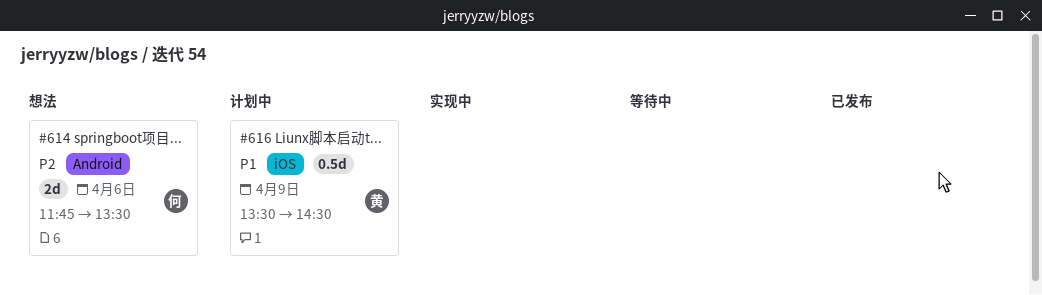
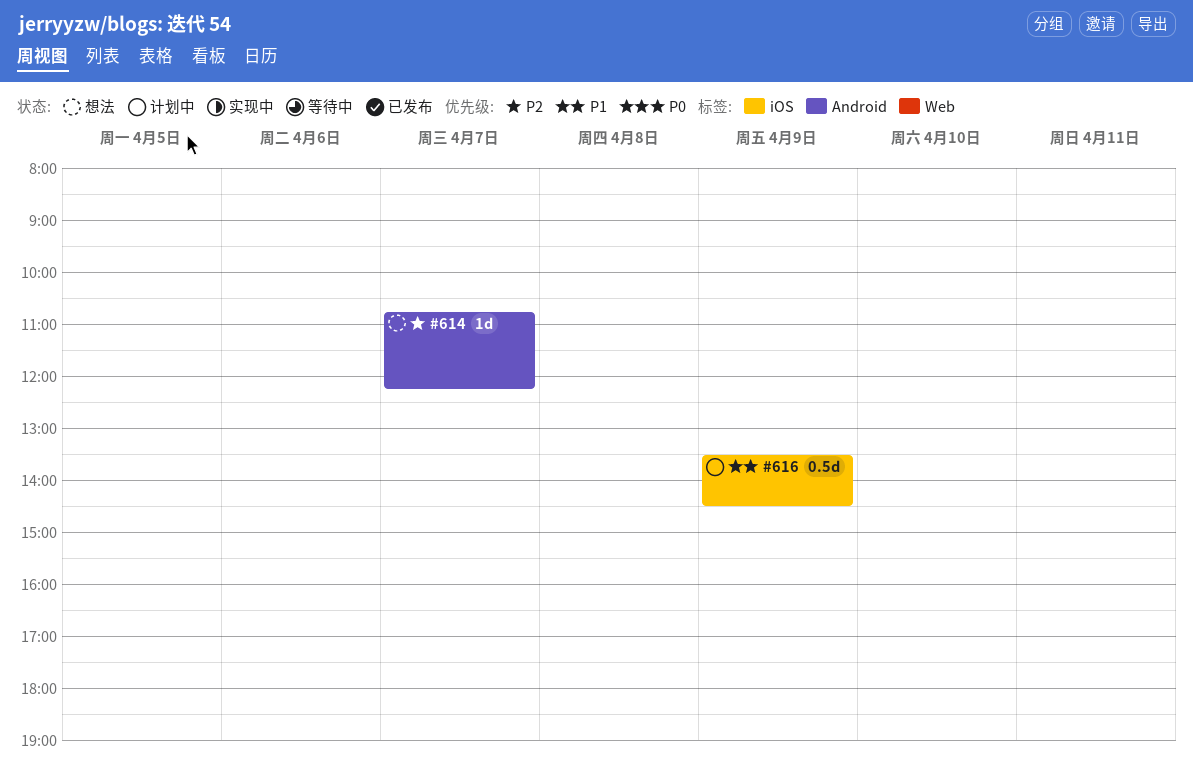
#614, estimate: 2d -> 1d
#614, day: Apr 6 -> Apr 7
#614, begins: 11:45 -> 10:45
#614, ends: 13:30 -> 12:15

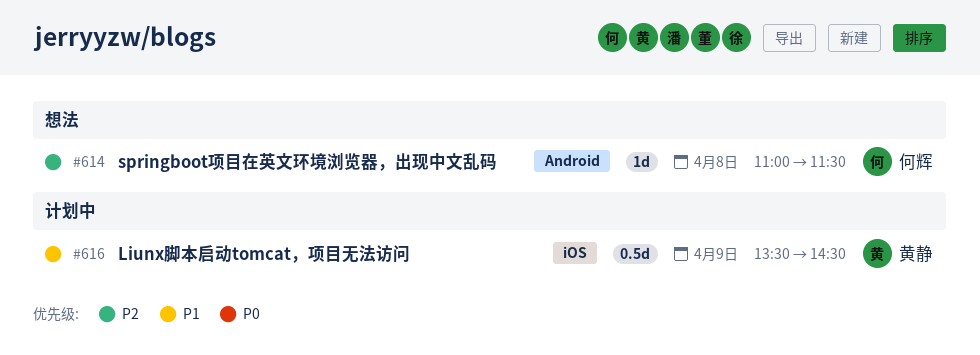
#614, day: Apr 7 -> Apr 8
#614, begins: 10:45 -> 11:00
#614, ends: 12:15 -> 11:30

